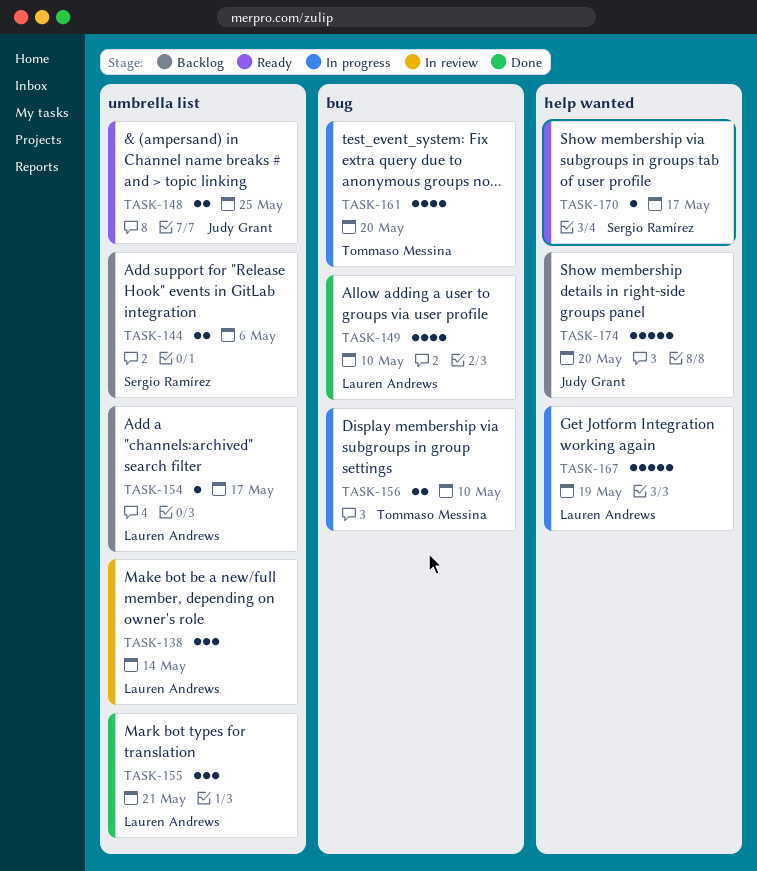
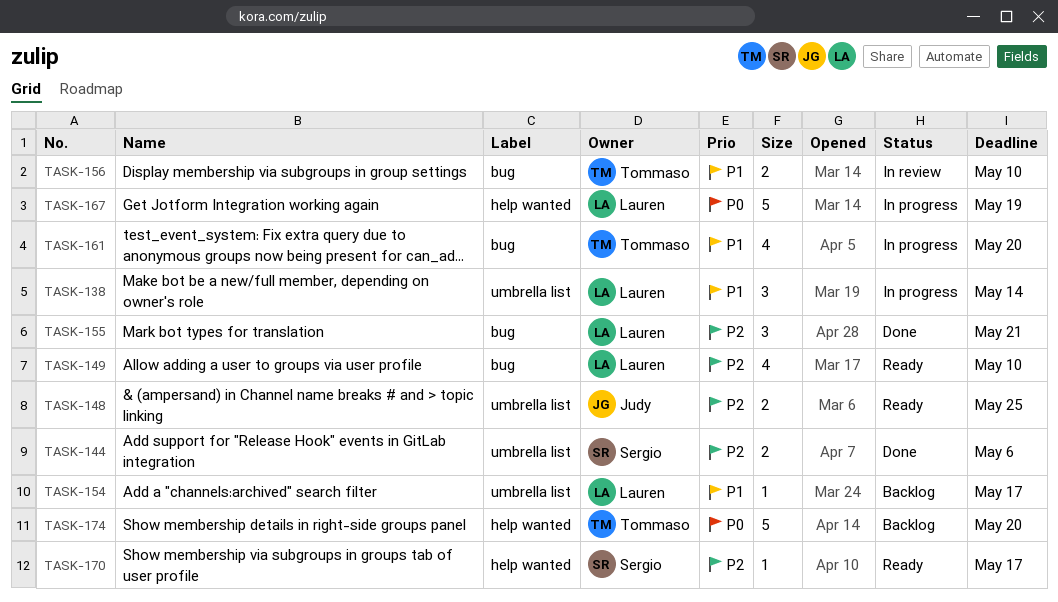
TASK-138, status: In review -> In progress
TASK-144, status: Backlog -> Done
TASK-149, status: Done -> Ready
TASK-155, label: umbrella list -> bug
TASK-156, status: In progress -> In review
TASK-174, owner: Judy Grant -> Tommaso Messina

